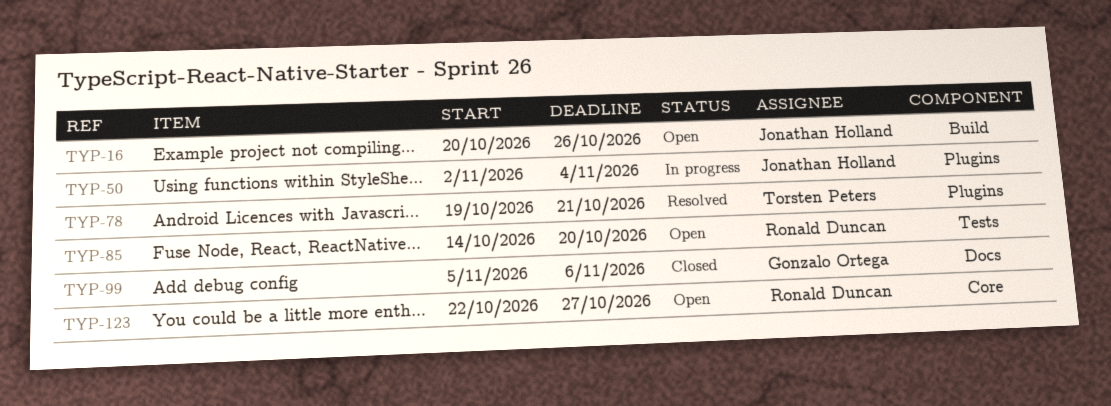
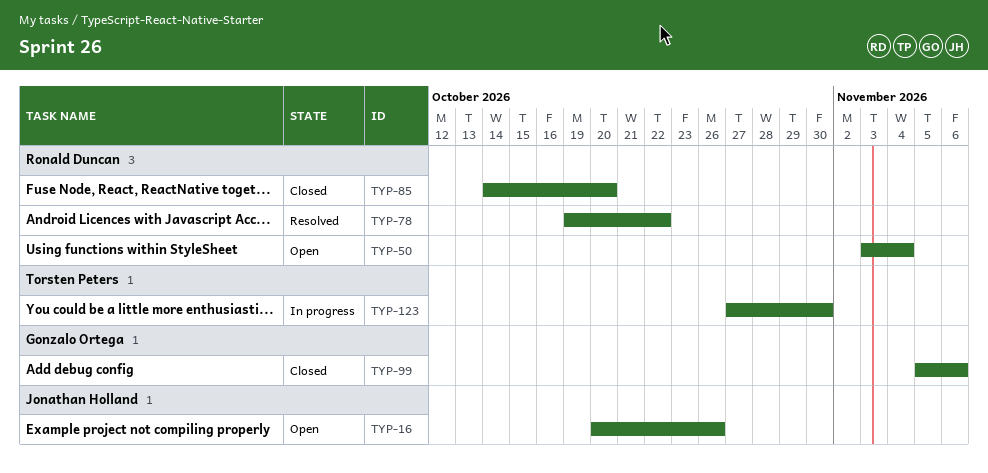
TYP-50, status: In progress -> Open
TYP-50, owner: Jonathan Holland -> Ronald Duncan
TYP-50, start: Nov 2 -> Nov 3
TYP-78, owner: Torsten Peters -> Ronald Duncan
TYP-78, due: Oct 21 -> Oct 22
TYP-85, status: Open -> Closed
TYP-123, status: Open -> In progress
TYP-123, owner: Ronald Duncan -> Torsten Peters
TYP-123, start: Oct 22 -> Oct 27
TYP-123, due: Oct 27 -> Oct 30

